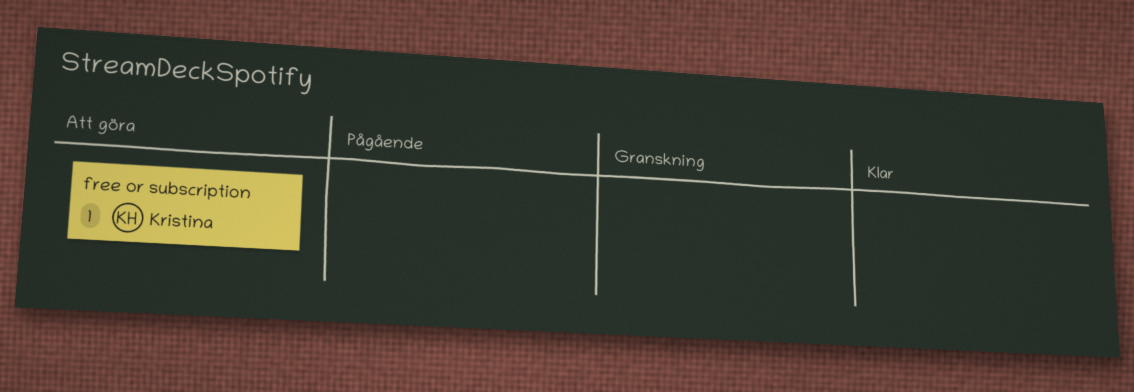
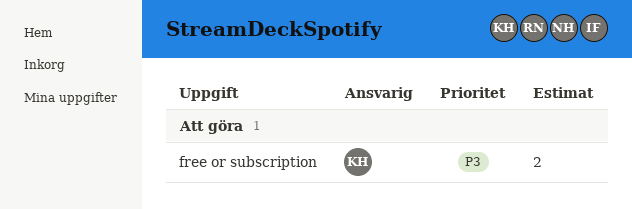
free or subscription, estimate: 1 -> 2

